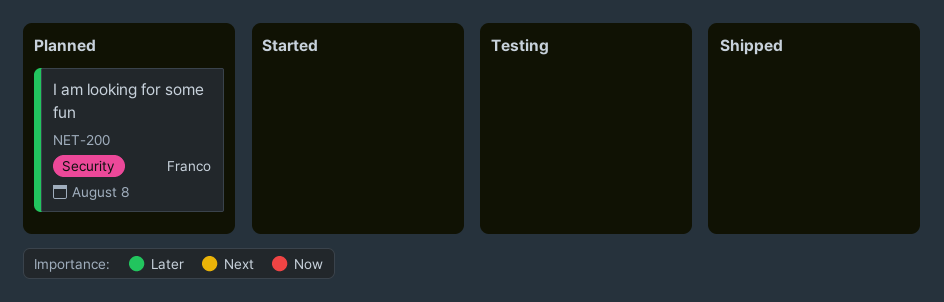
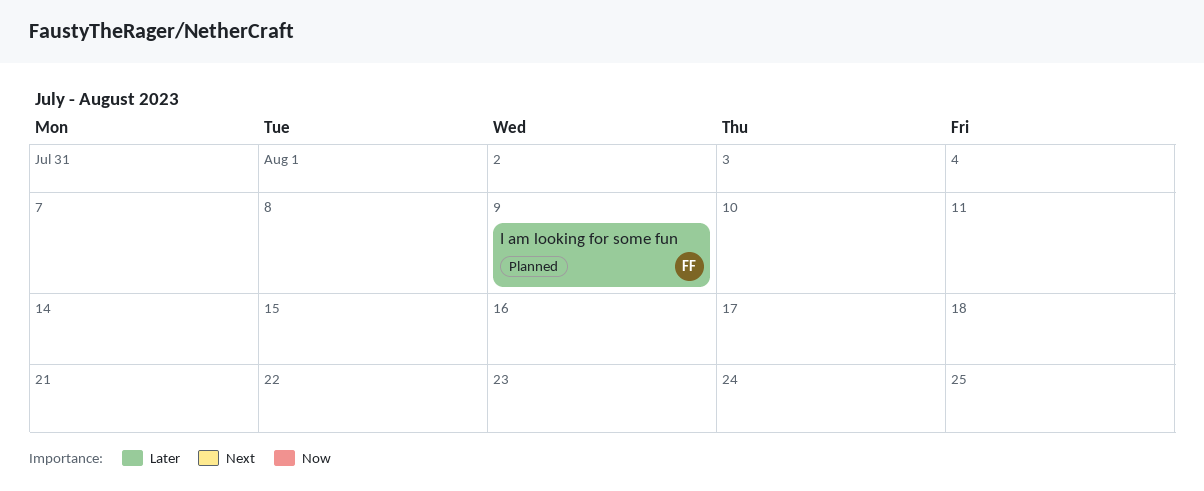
I am looking for some fun, due: Aug 8 -> Aug 9

